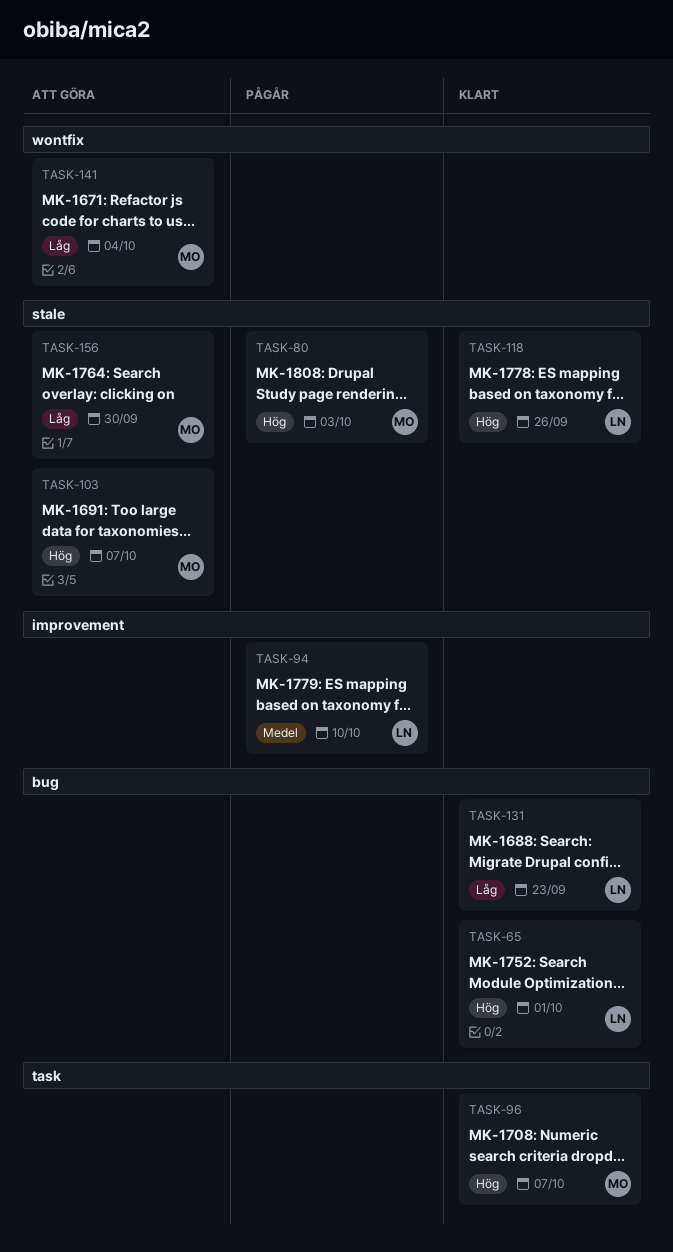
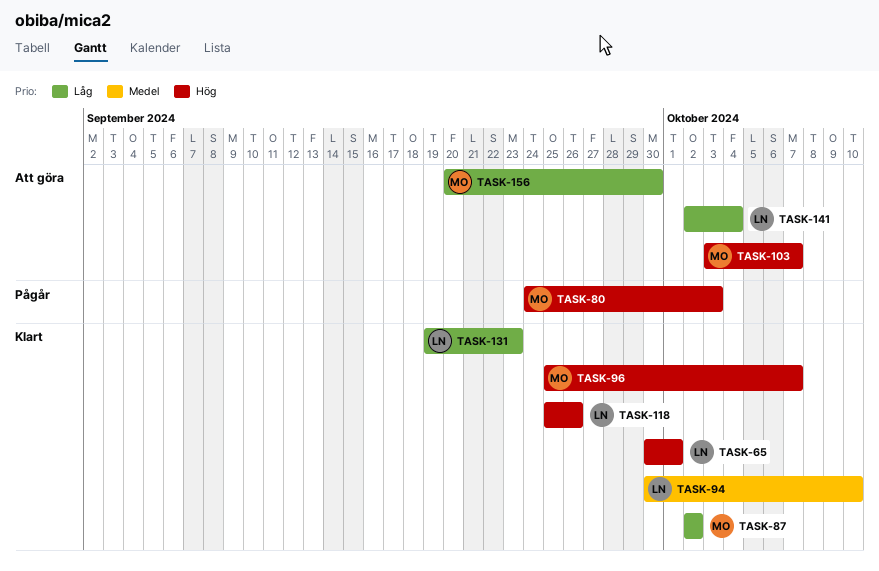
TASK-87: none -> present
TASK-94, status: Pågår -> Klart
TASK-141, owner: MO -> LN

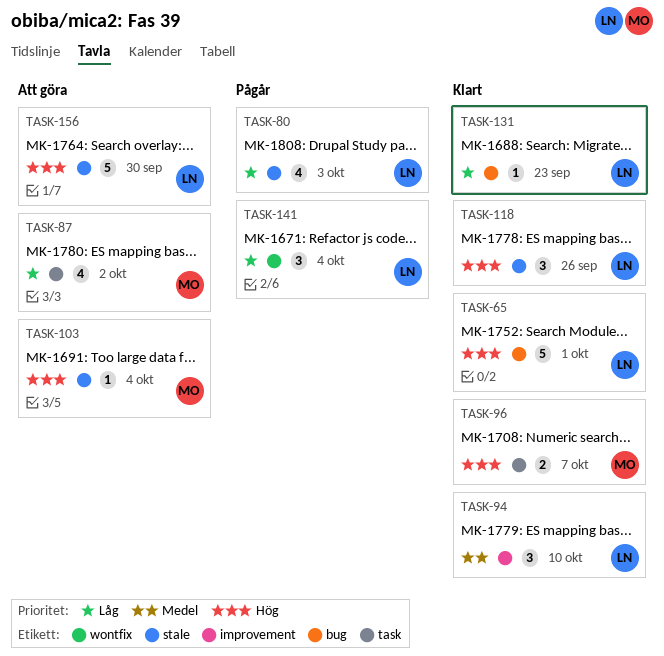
TASK-80, owner: MO -> LN
TASK-80, priority: Hög -> Låg
TASK-87, status: Klart -> Att göra
TASK-103, due: Oct 7 -> Oct 4
TASK-141, status: Att göra -> Pågår
TASK-156, owner: MO -> LN
TASK-156, priority: Låg -> Hög

